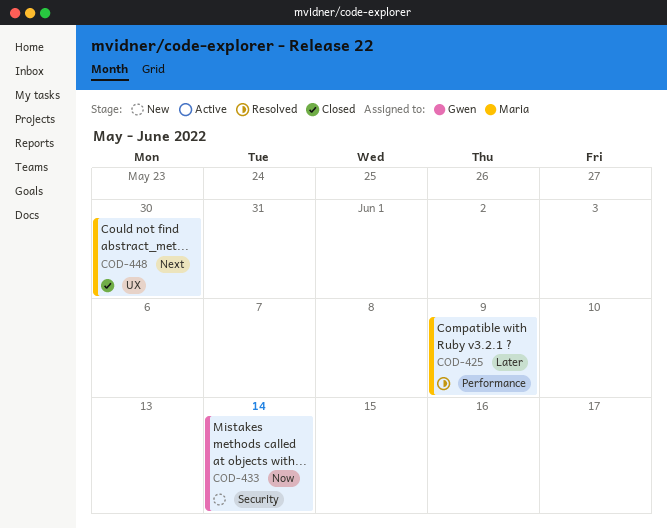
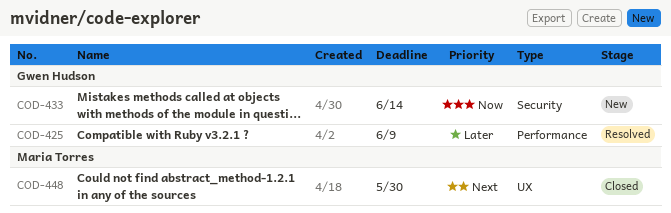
COD-425, owner: Maria Torres -> Gwen Hudson

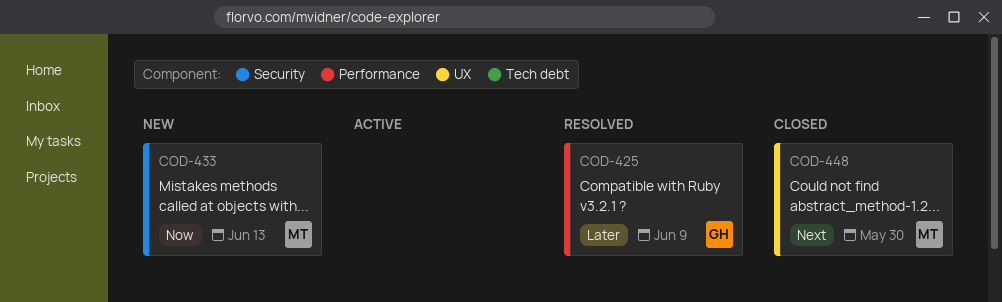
COD-433, owner: Gwen Hudson -> Maria Torres
COD-433, due: Jun 14 -> Jun 13

